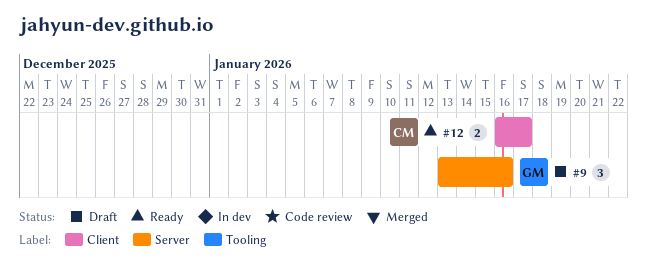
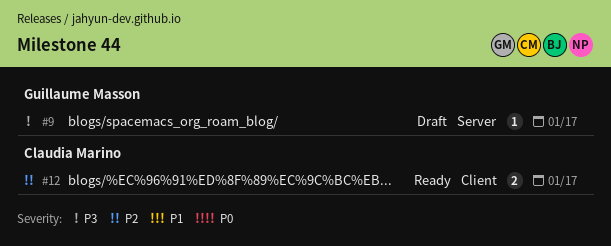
#9, estimate: 3 -> 1
#9, due: Jan 16 -> Jan 17

